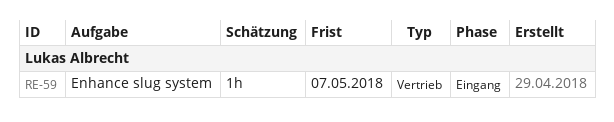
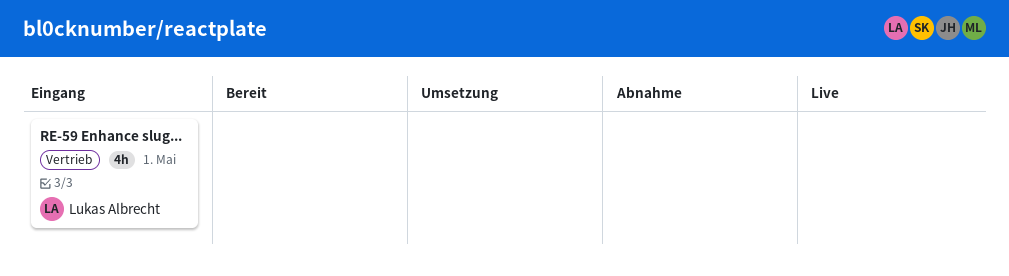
RE-59, estimate: 1h -> 4h
RE-59, due: May 7 -> May 1

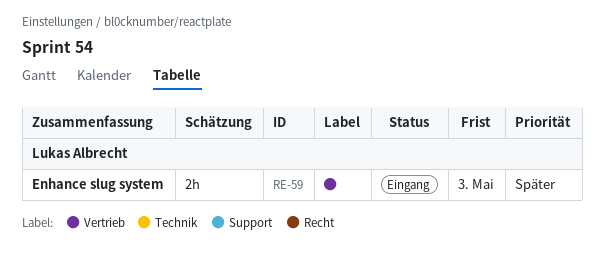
RE-59, estimate: 4h -> 2h
RE-59, due: May 1 -> May 3

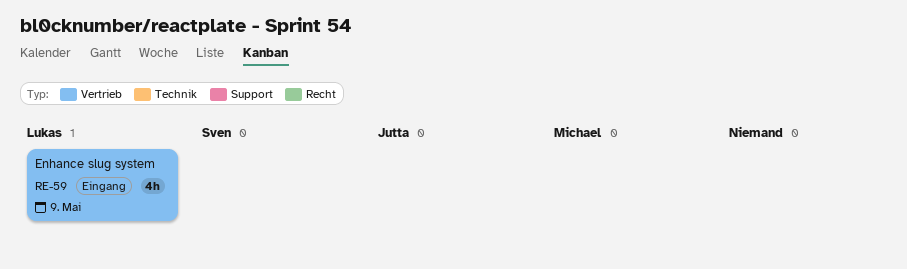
RE-59, estimate: 2h -> 4h
RE-59, due: May 3 -> May 9

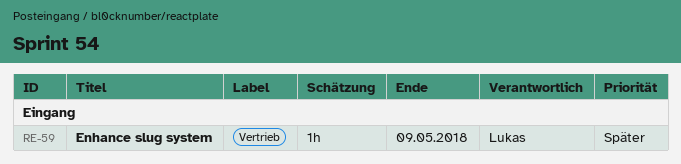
RE-59, estimate: 4h -> 1h

